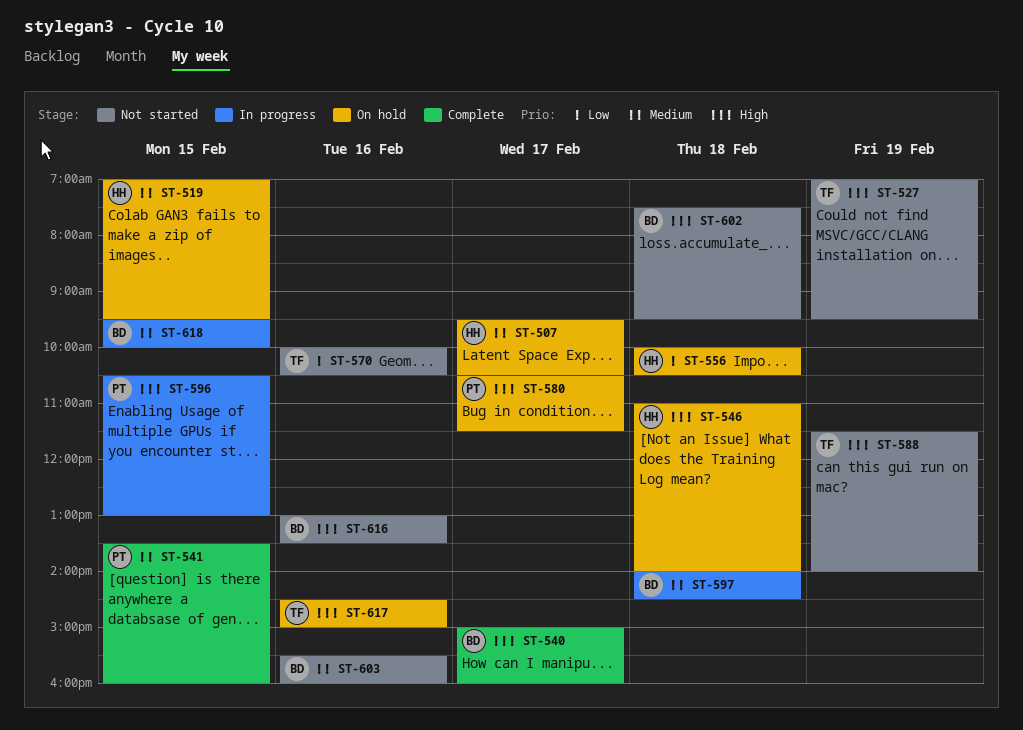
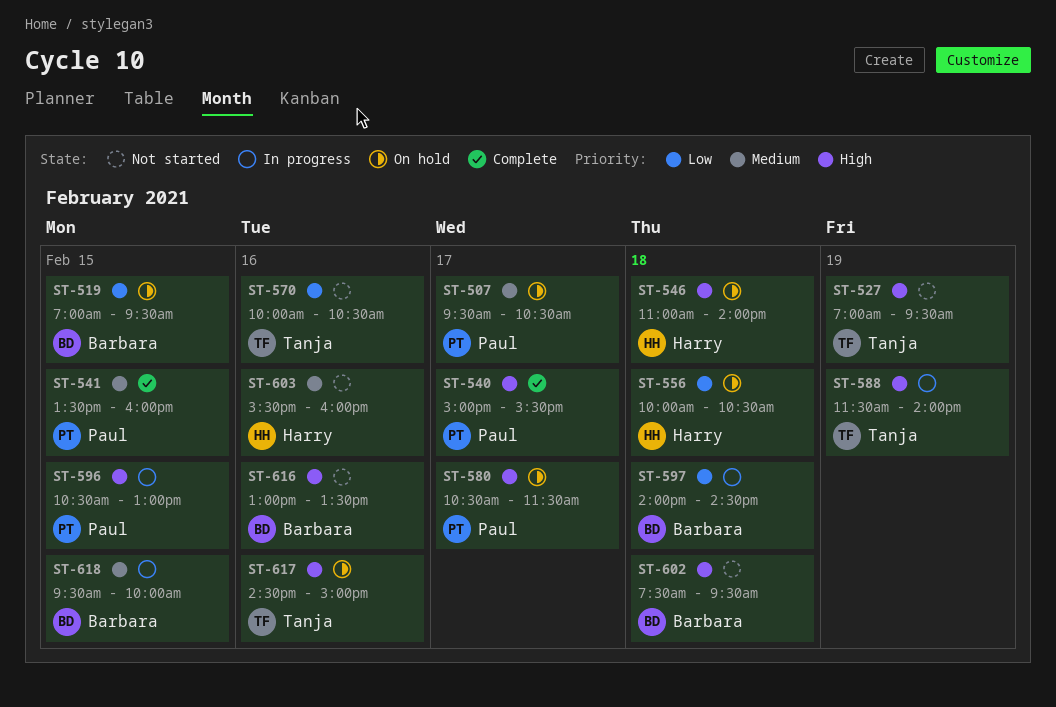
ST-507, owner: Harry -> Paul
ST-519, owner: Harry -> Barbara
ST-519, priority: Medium -> Low
ST-540, owner: Barbara -> Paul
ST-540, ends: 16:00 -> 15:30
ST-588, status: Not started -> In progress
ST-597, priority: Medium -> Low
ST-603, owner: Barbara -> Harry

